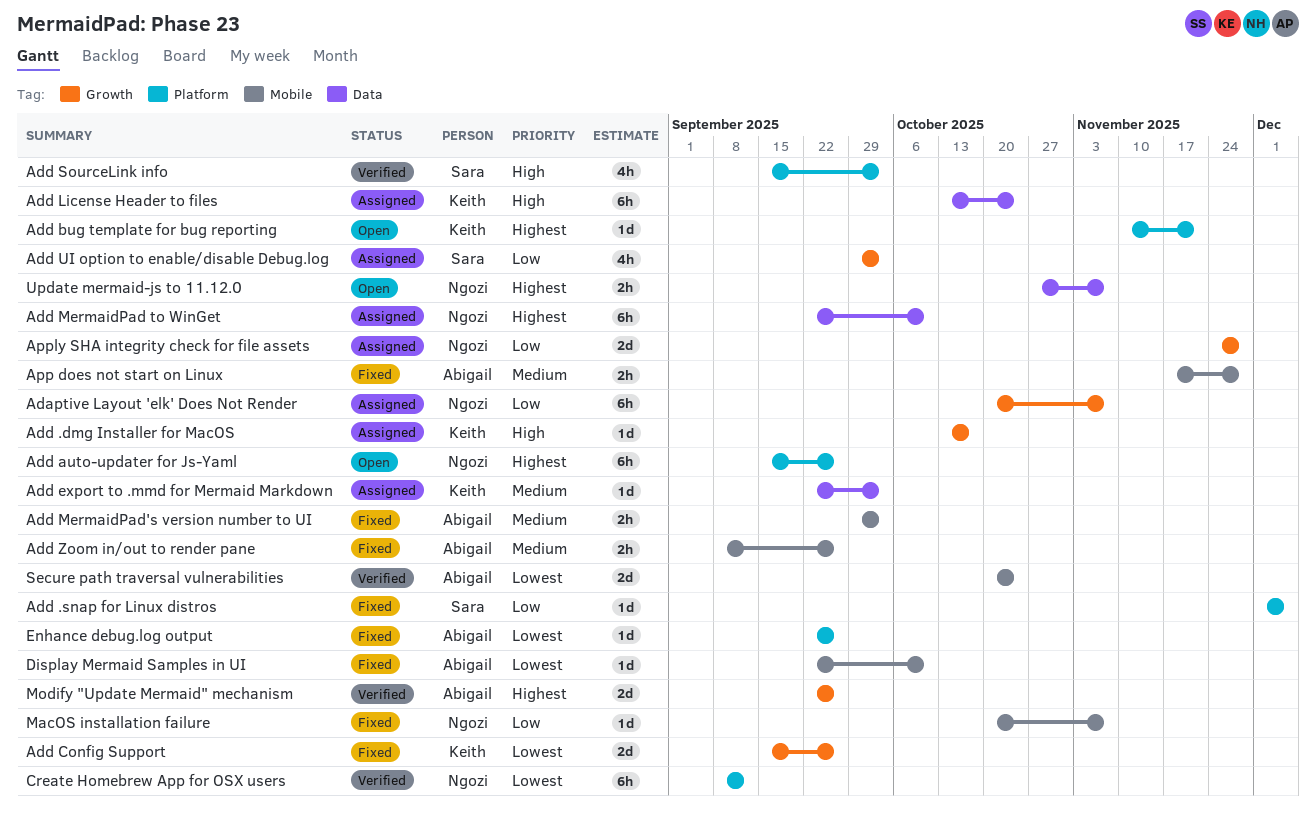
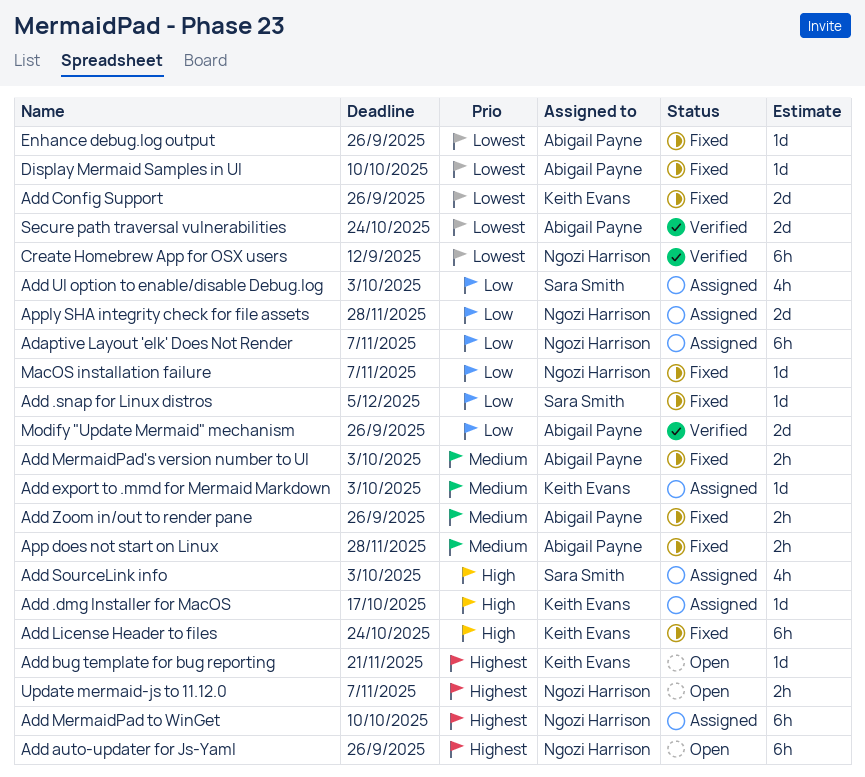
Add License Header to files, status: Assigned -> Fixed
Add SourceLink info, status: Verified -> Assigned
Modify "Update Mermaid" mechanism, priority: Highest -> Low

